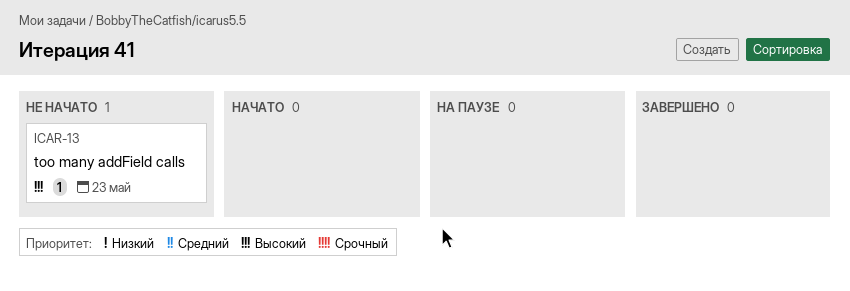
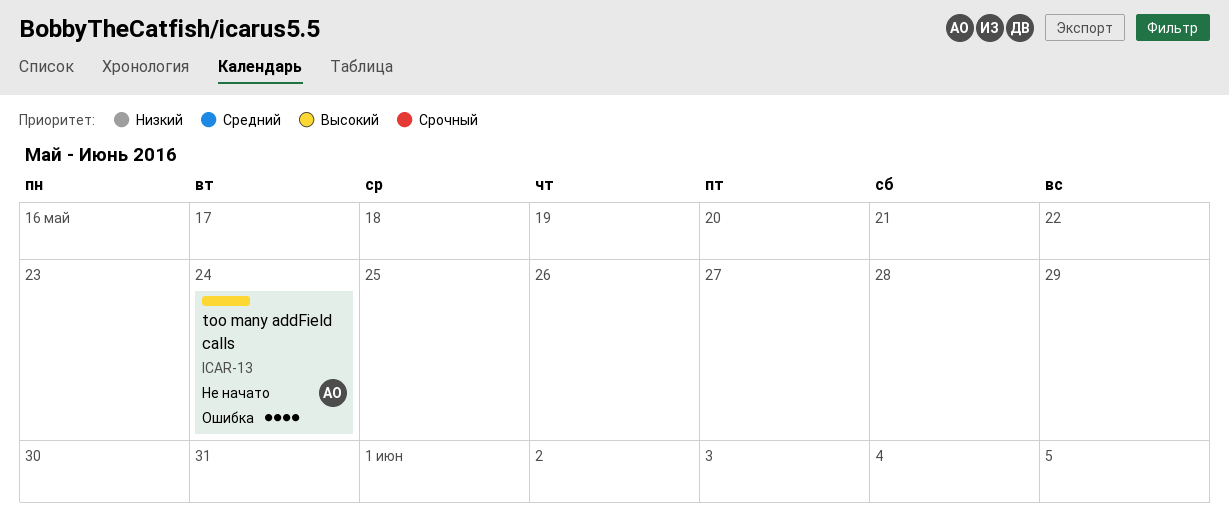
ICAR-13, estimate: 1 -> 4
ICAR-13, due: May 23 -> May 24

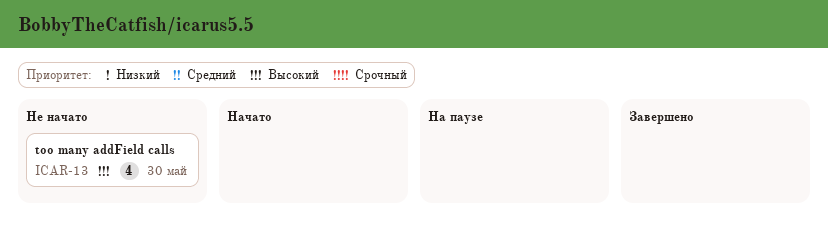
ICAR-13, due: May 24 -> May 30

